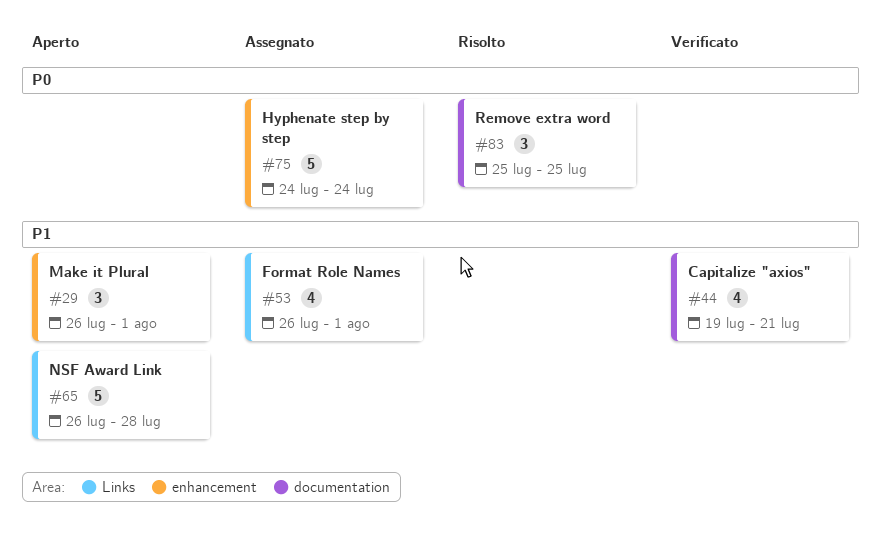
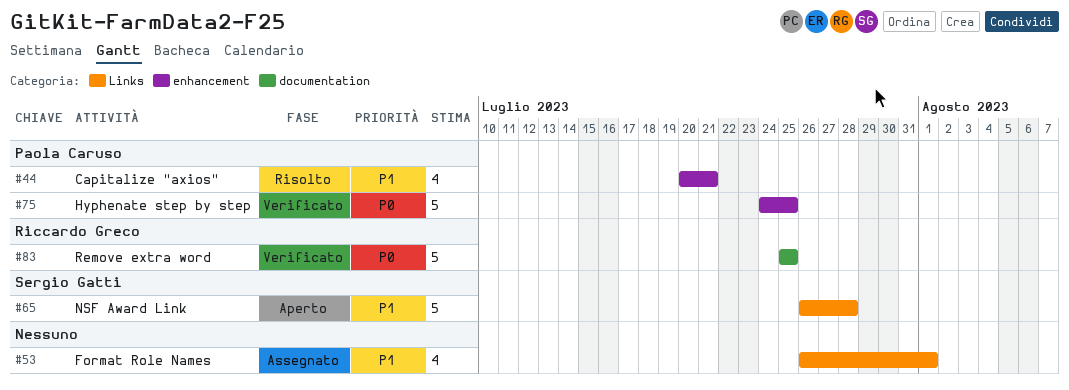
#29: present -> none
#44, status: Verificato -> Risolto
#44, label: documentation -> enhancement
#44, start: Jul 19 -> Jul 20
#75, status: Assegnato -> Verificato
#75, due: Jul 24 -> Jul 25
#83, status: Risolto -> Verificato
#83, estimate: 3 -> 5

